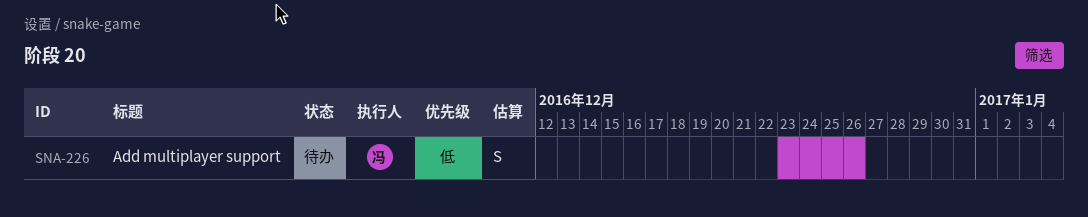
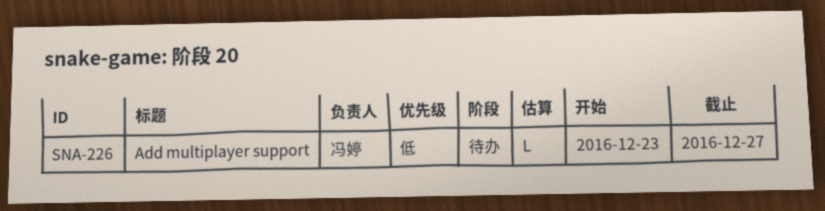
SNA-226, estimate: S -> L
SNA-226, due: Dec 26 -> Dec 27

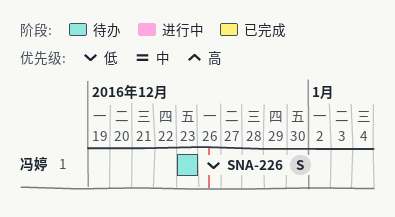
SNA-226, estimate: L -> S
SNA-226, due: Dec 27 -> Dec 23

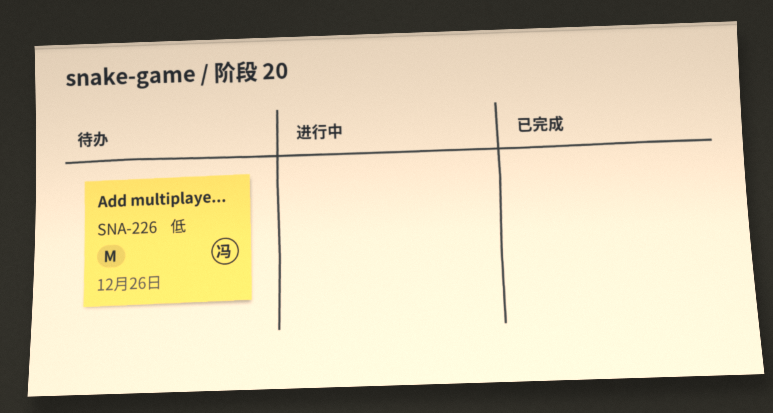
SNA-226, estimate: S -> M
SNA-226, due: Dec 23 -> Dec 26

